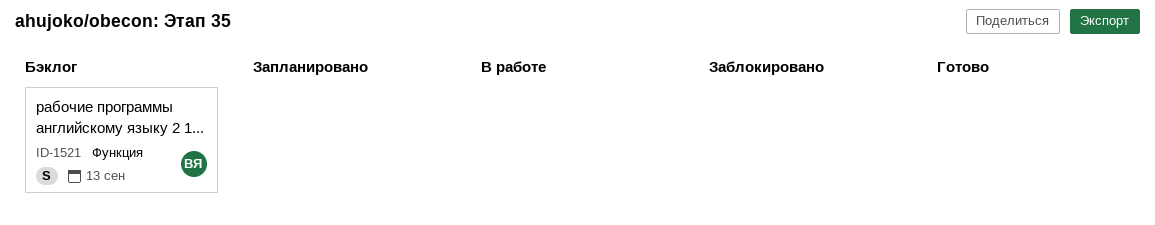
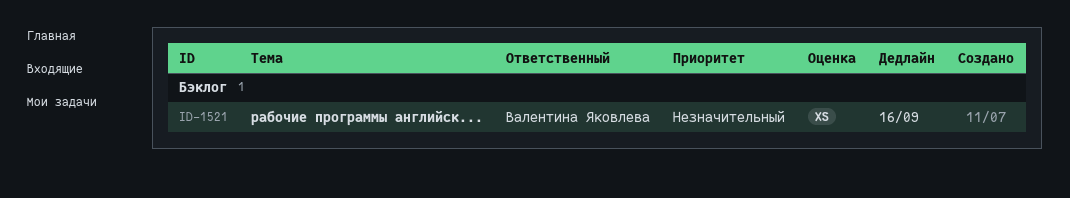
ID-1521, estimate: S -> XS
ID-1521, due: Sep 13 -> Sep 16

